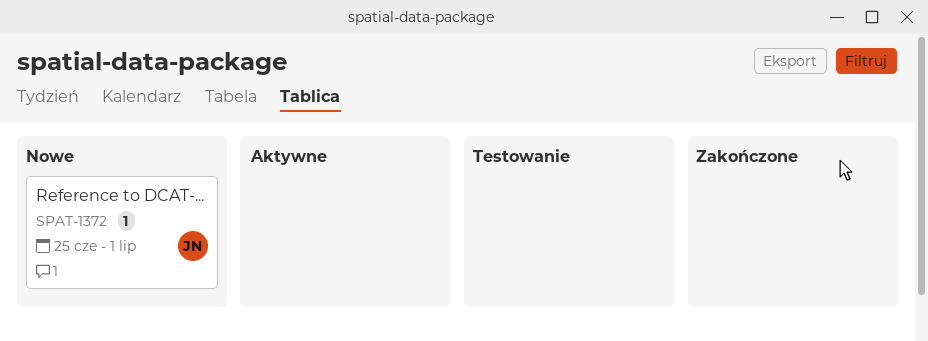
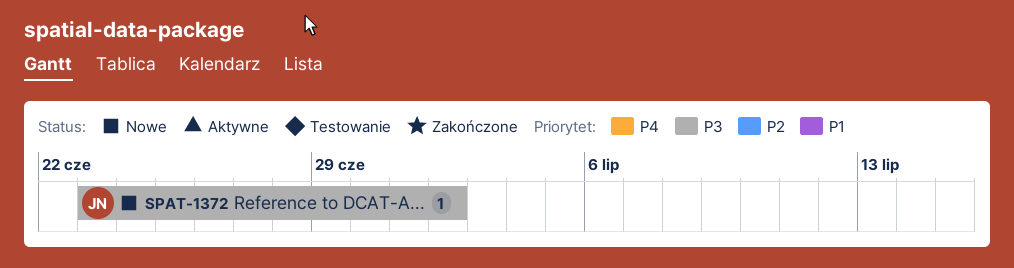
SPAT-1372, start: Jun 25 -> Jun 23
SPAT-1372, due: Jul 1 -> Jul 2

